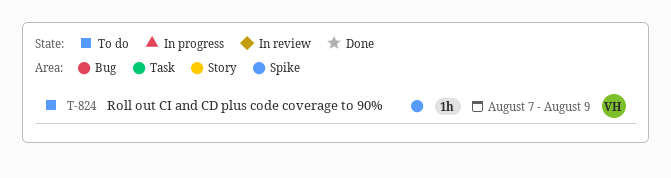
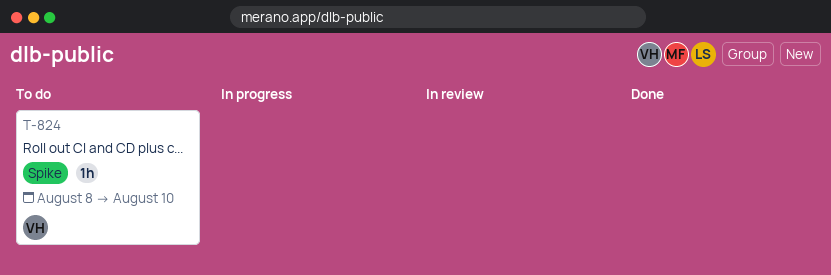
T-824, start: Aug 7 -> Aug 8
T-824, due: Aug 9 -> Aug 10

